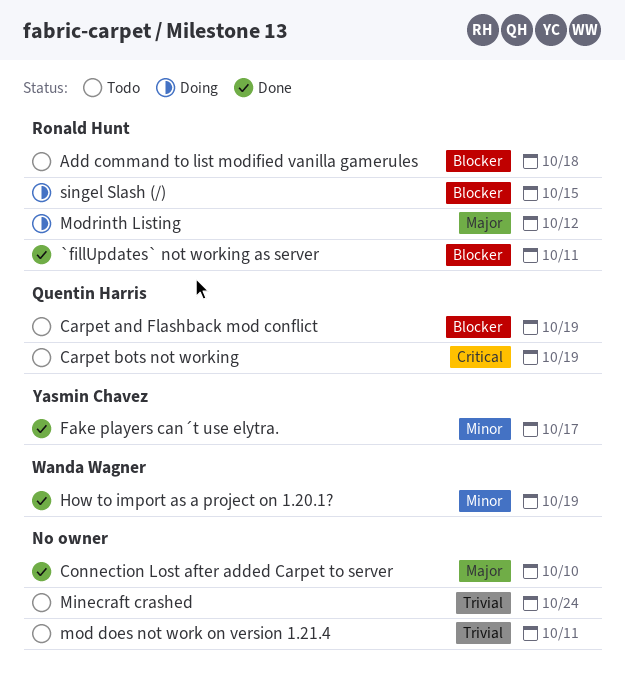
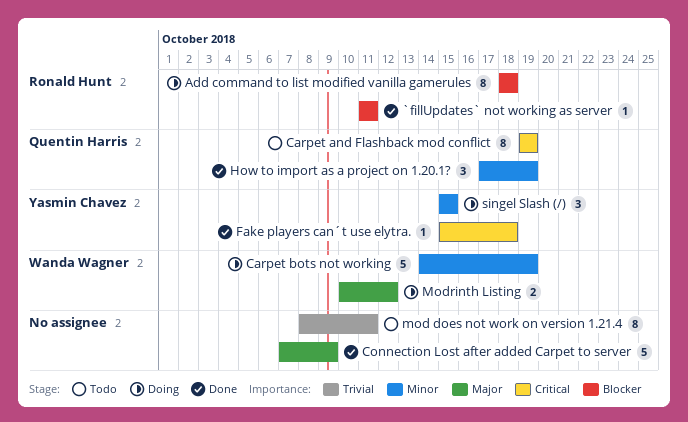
Add command to list modified vanilla gamerules, status: Todo -> Doing
Carpet and Flashback mod conflict, priority: Blocker -> Critical
Carpet bots not working, status: Todo -> Doing
Carpet bots not working, owner: Quentin Harris -> Wanda Wagner
Carpet bots not working, priority: Critical -> Minor
Connection Lost after added Carpet to server, due: Oct 10 -> Oct 9
Fake players can´t use elytra., priority: Minor -> Critical
Fake players can´t use elytra., due: Oct 17 -> Oct 18
How to import as a project on 1.20.1?, owner: Wanda Wagner -> Quentin Harris
Minecraft crashed: present -> none
Modrinth Listing, owner: Ronald Hunt -> Wanda Wagner
singel Slash (/), owner: Ronald Hunt -> Yasmin Chavez
singel Slash (/), priority: Blocker -> Minor

